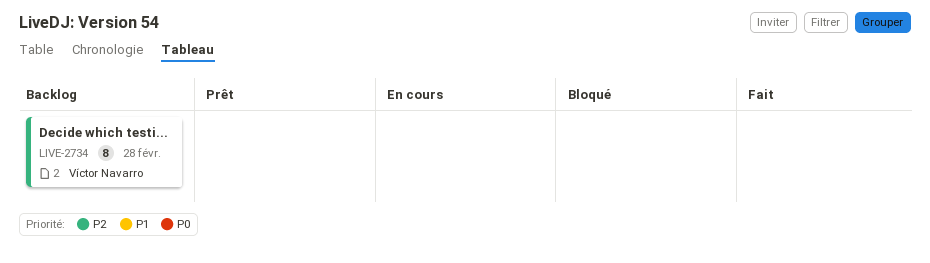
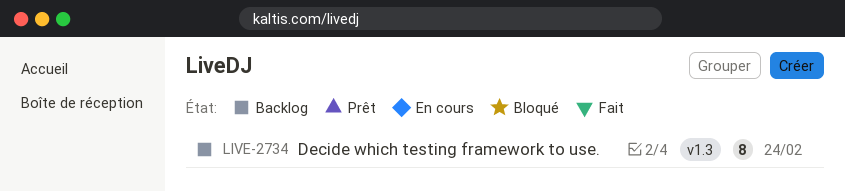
LIVE-2734, due: Feb 28 -> Feb 24

